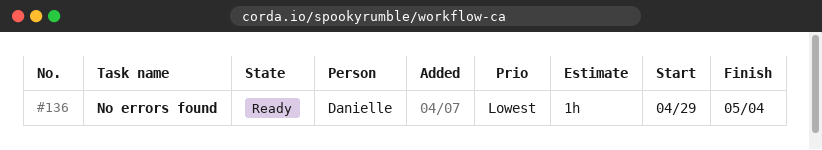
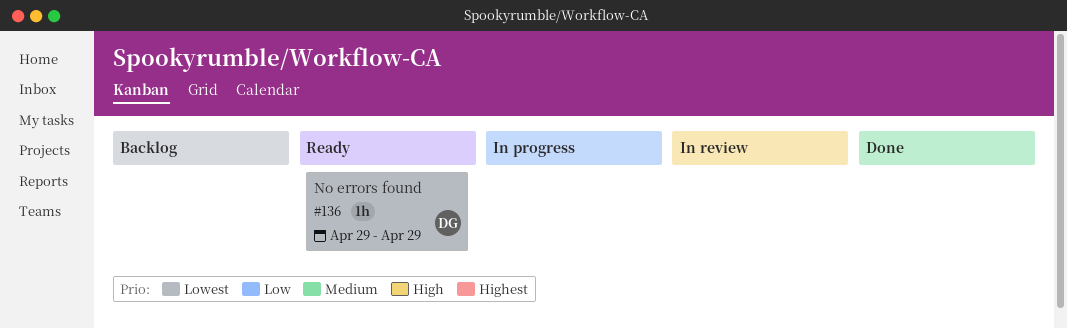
#136, due: May 4 -> Apr 29

